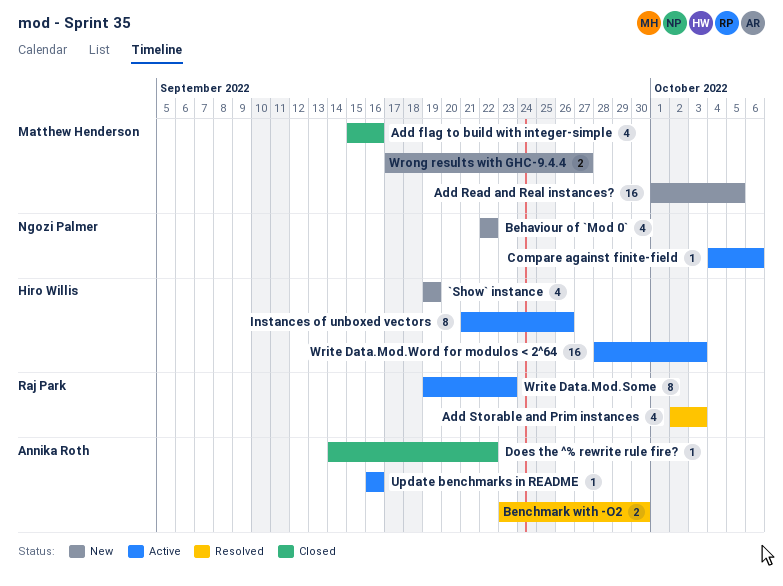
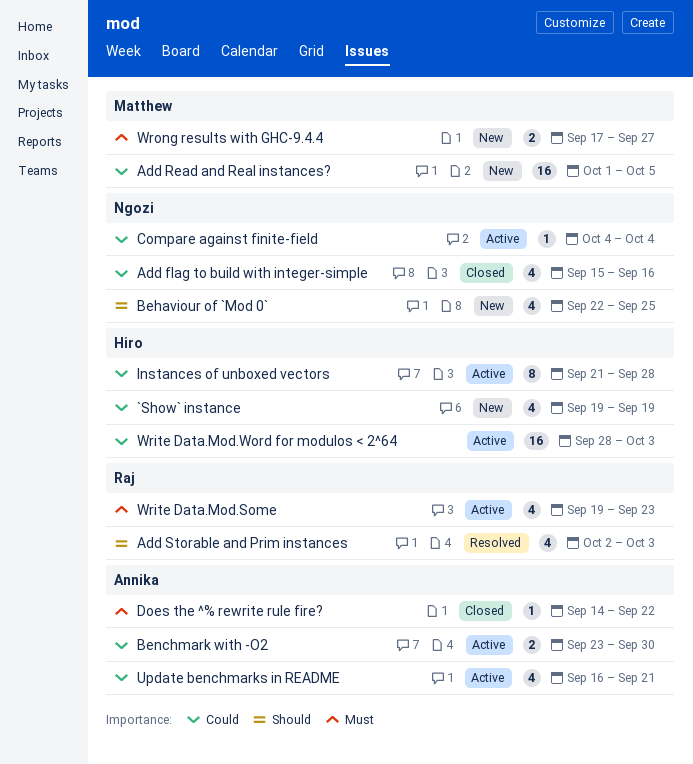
Add flag to build with integer-simple, owner: Matthew Henderson -> Ngozi Palmer
Behaviour of `Mod 0`, due: Sep 22 -> Sep 25
Benchmark with -O2, status: Resolved -> Active
Compare against finite-field, due: Oct 6 -> Oct 4
Instances of unboxed vectors, due: Sep 26 -> Sep 28
Update benchmarks in README, estimate: 1 -> 4
Update benchmarks in README, due: Sep 16 -> Sep 21
Write Data.Mod.Some, estimate: 8 -> 4

